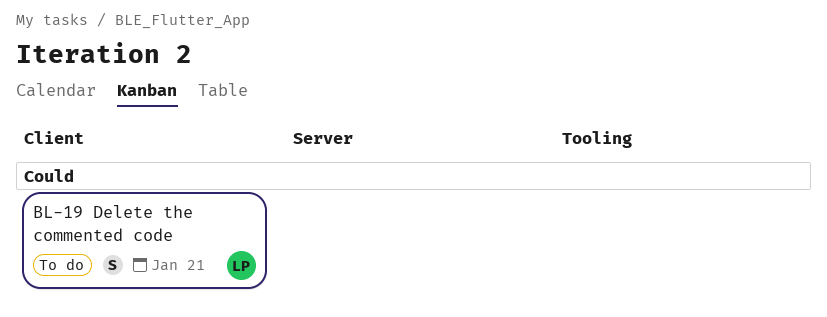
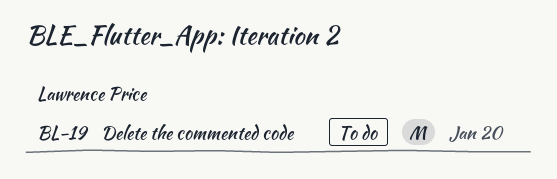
BL-19, estimate: S -> M
BL-19, due: Jan 21 -> Jan 20

